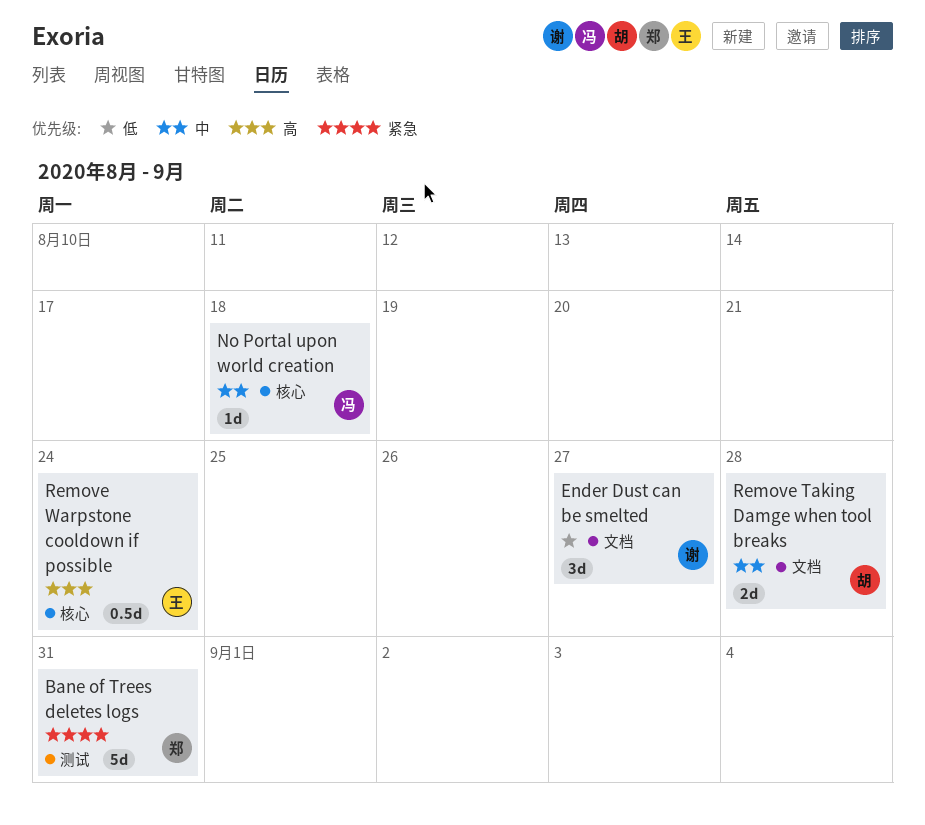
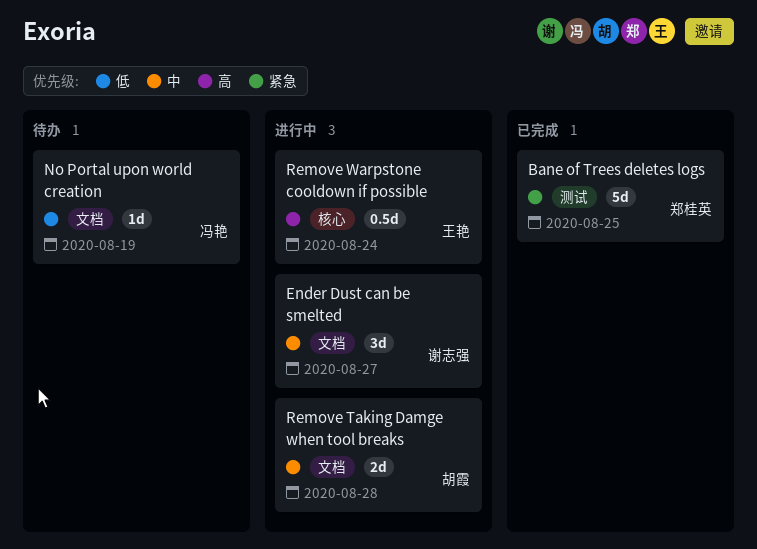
Bane of Trees deletes logs, due: Aug 31 -> Aug 25
Ender Dust can be smelted, priority: 低 -> 中
No Portal upon world creation, priority: 中 -> 低
No Portal upon world creation, label: 核心 -> 文档
No Portal upon world creation, due: Aug 18 -> Aug 19

